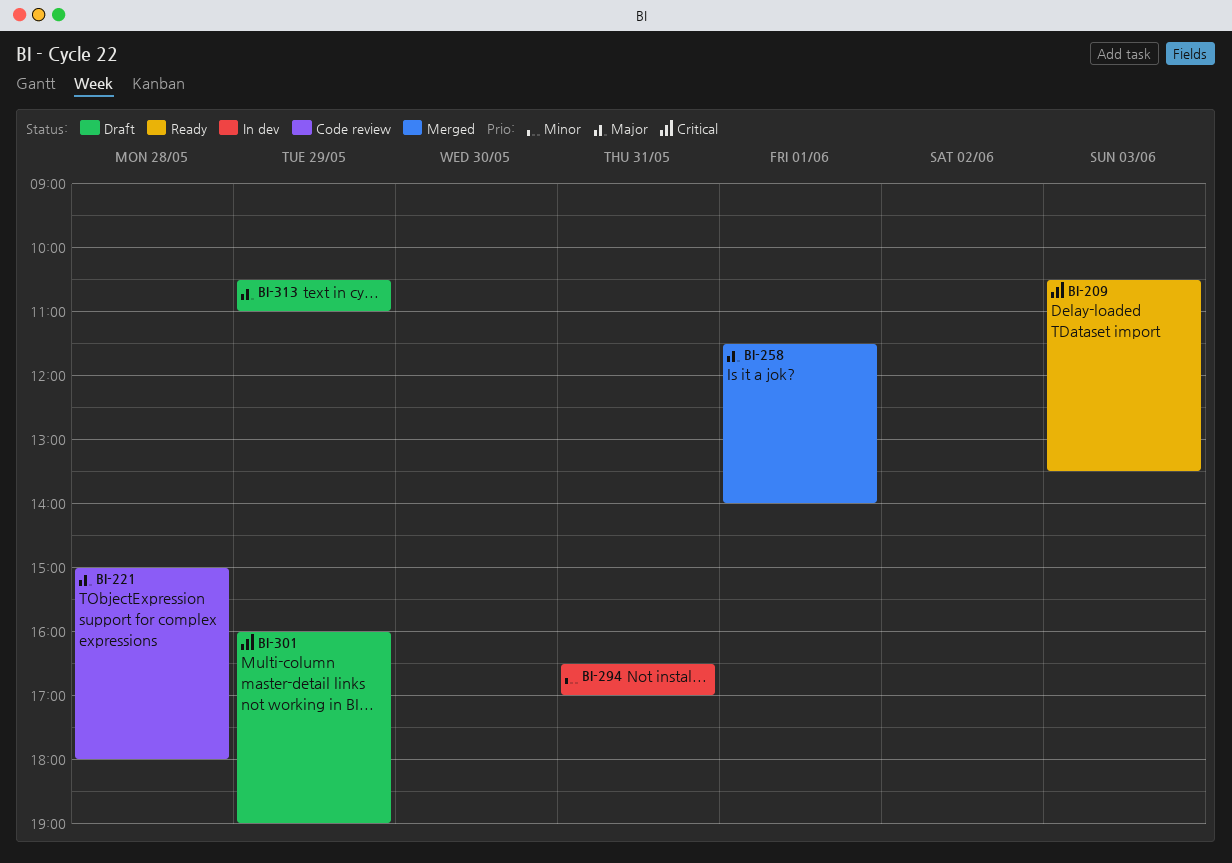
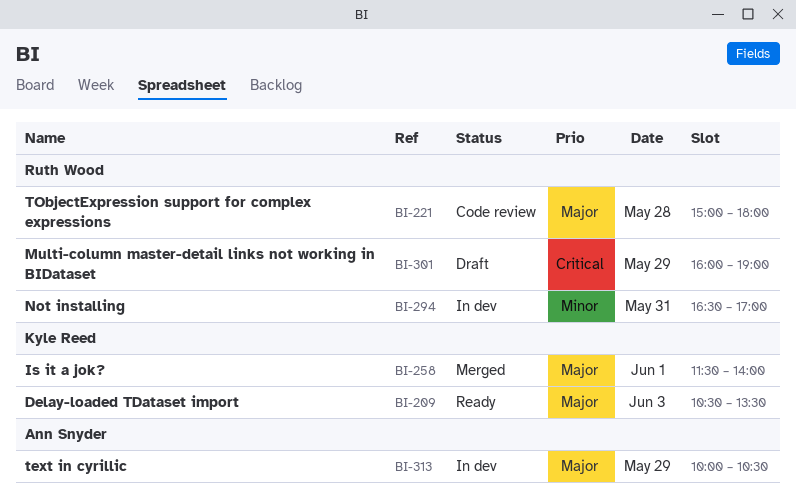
BI-209, priority: Critical -> Major
BI-313, status: Draft -> In dev
BI-313, begins: 10:30 -> 10:00
BI-313, ends: 11:00 -> 10:30

